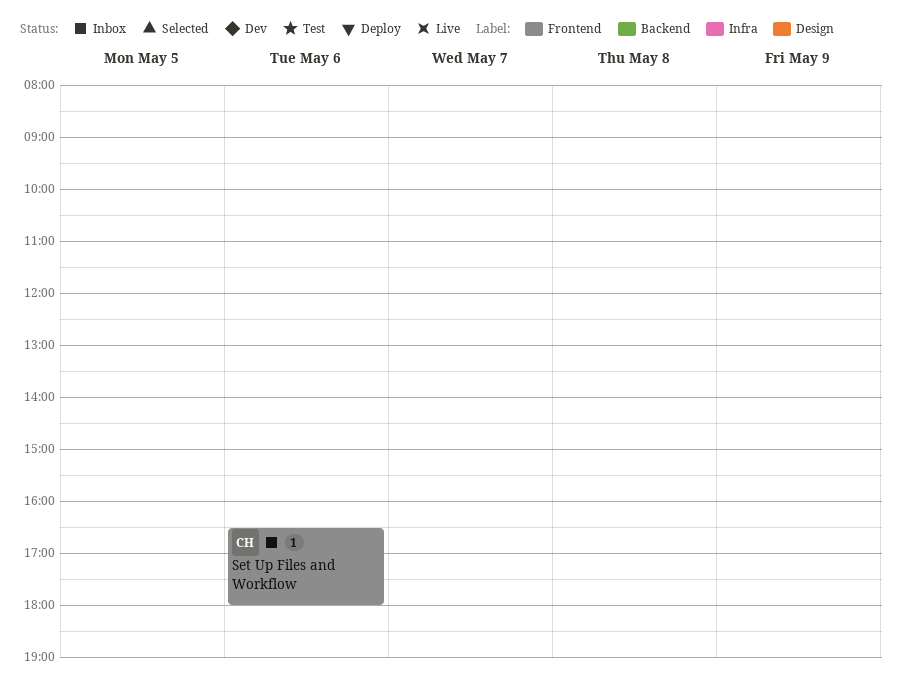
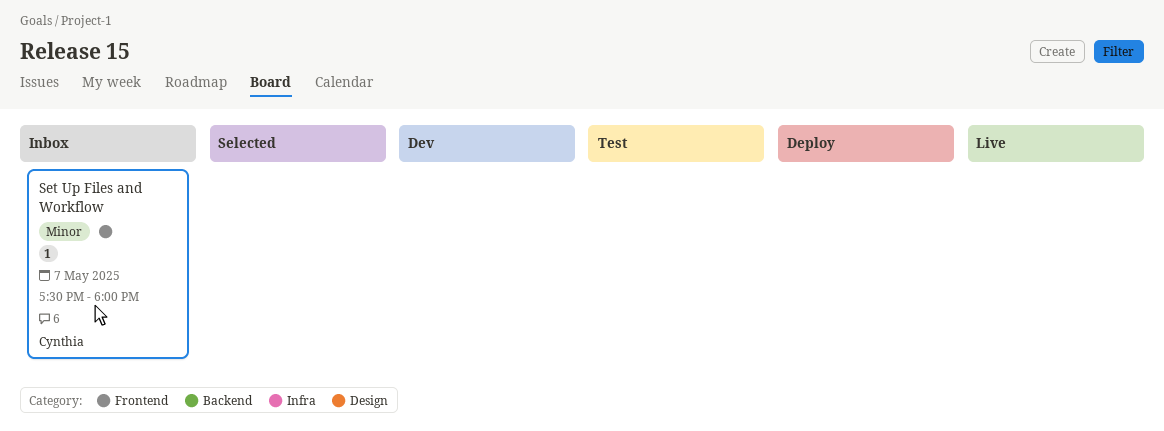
Set Up Files and Workflow, day: May 6 -> May 7
Set Up Files and Workflow, begins: 16:30 -> 17:30

